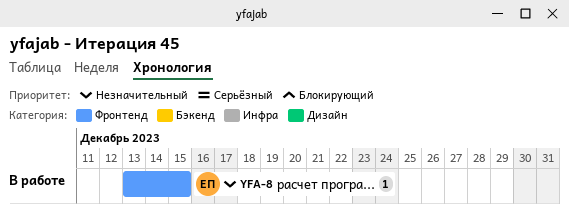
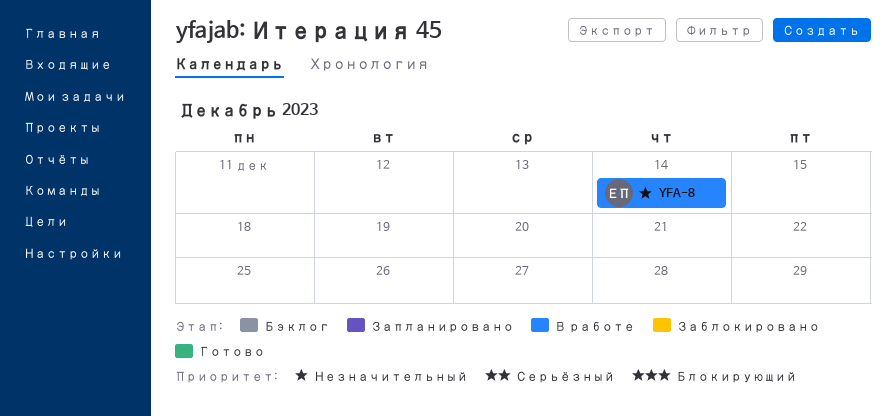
YFA-8, start: Dec 13 -> Dec 14
YFA-8, due: Dec 15 -> Dec 14

